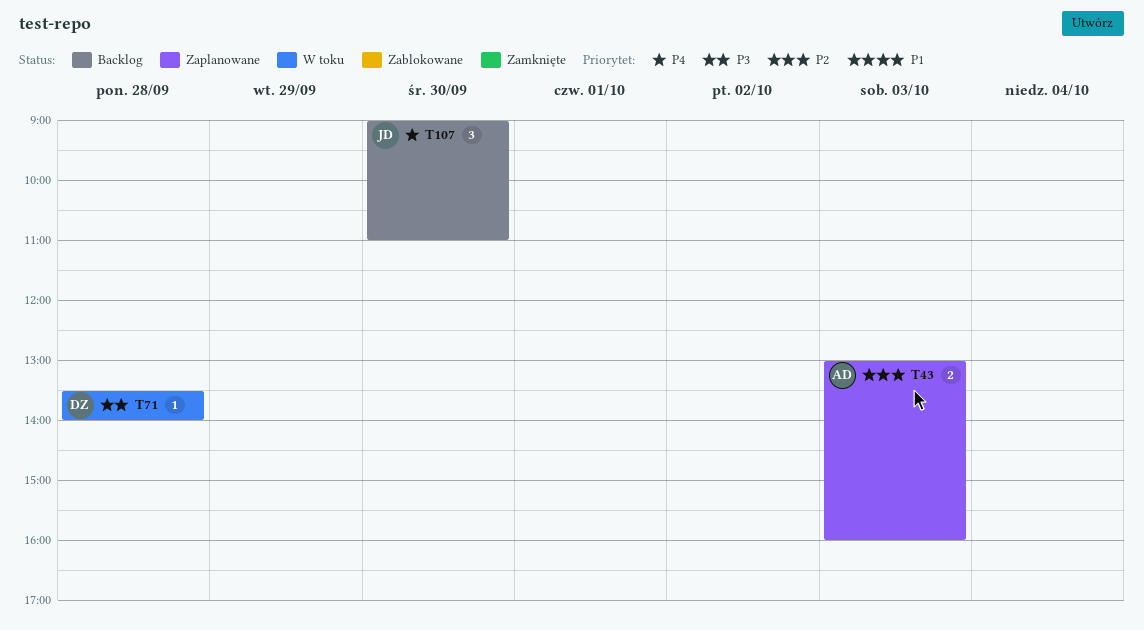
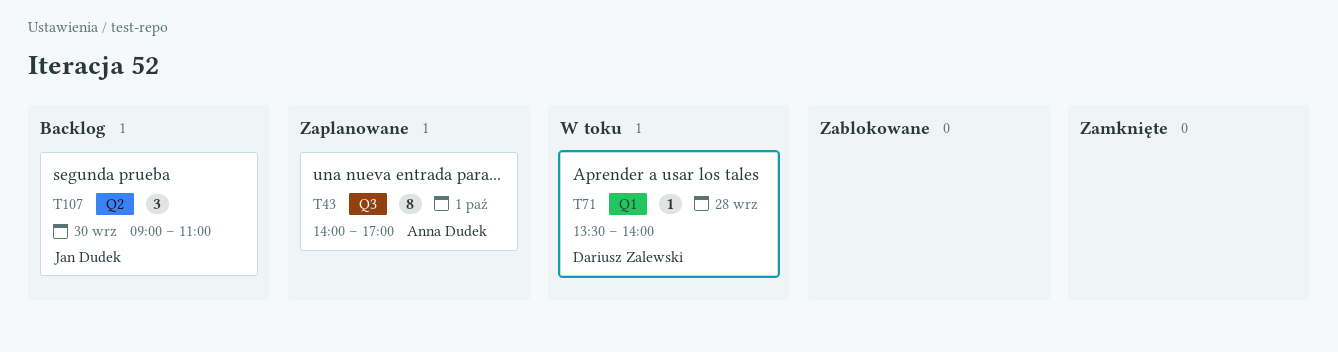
T43, estimate: 2 -> 8
T43, day: Oct 3 -> Oct 1
T43, begins: 13:00 -> 14:00
T43, ends: 16:00 -> 17:00

